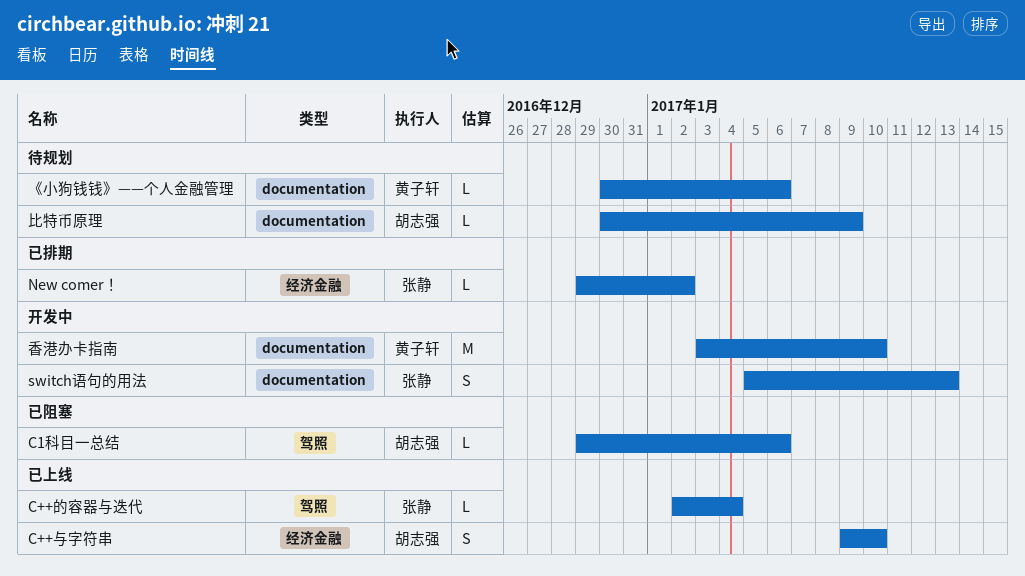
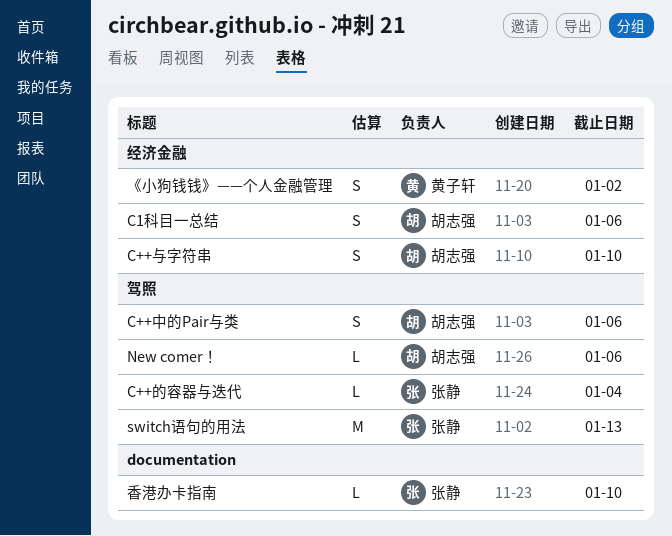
C++中的Pair与类: none -> present
C1科目一总结, label: 驾照 -> 经济金融
C1科目一总结, estimate: L -> S
New comer！, owner: 张静 -> 胡志强
New comer！, label: 经济金融 -> 驾照
New comer！, due: Jan 2 -> Jan 6
switch语句的用法, label: documentation -> 驾照
switch语句的用法, estimate: S -> M
《小狗钱钱》——个人金融管理, label: documentation -> 经济金融
《小狗钱钱》——个人金融管理, estimate: L -> S
《小狗钱钱》——个人金融管理, due: Jan 6 -> Jan 2
比特币原理: present -> none
香港办卡指南, owner: 黄子轩 -> 张静
香港办卡指南, estimate: M -> L

